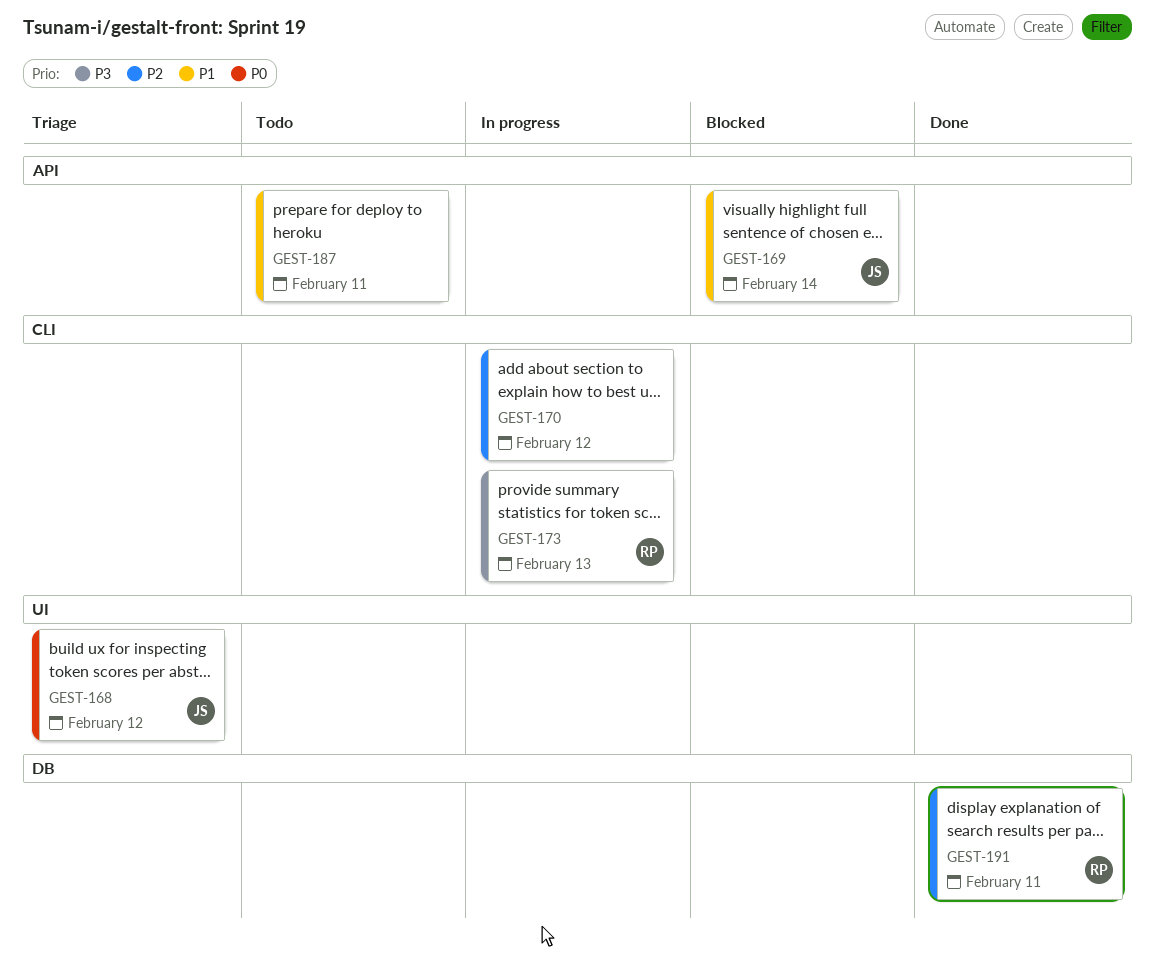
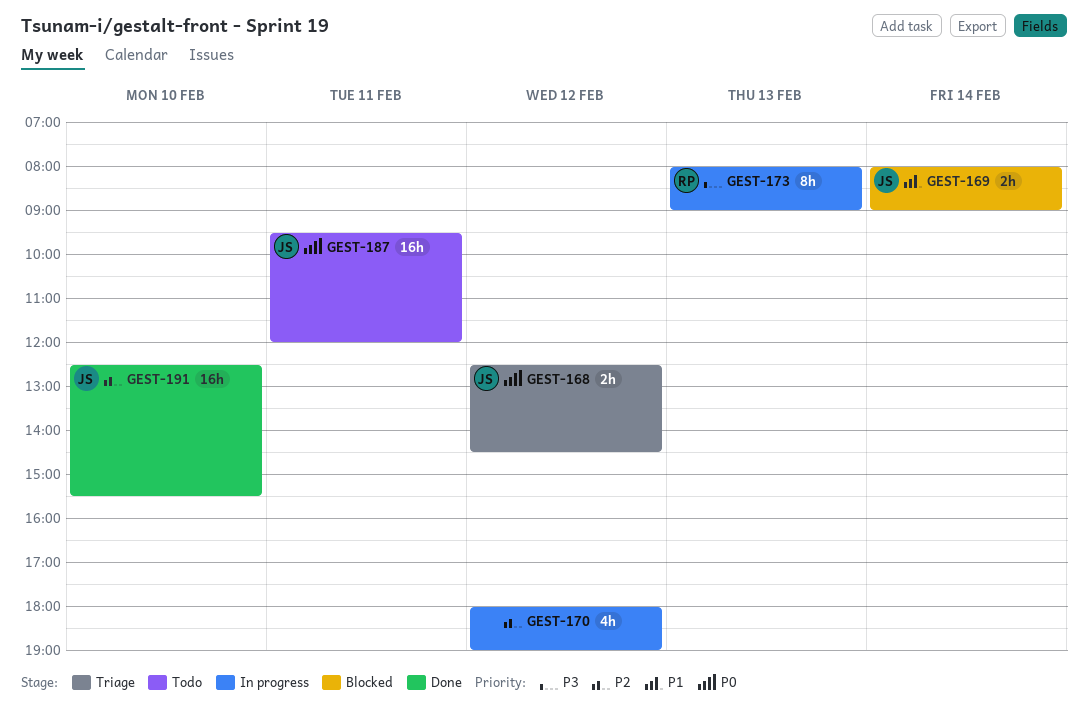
GEST-187, owner: none -> JS
GEST-187, priority: P1 -> P0
GEST-191, owner: RP -> JS
GEST-191, day: Feb 11 -> Feb 10

